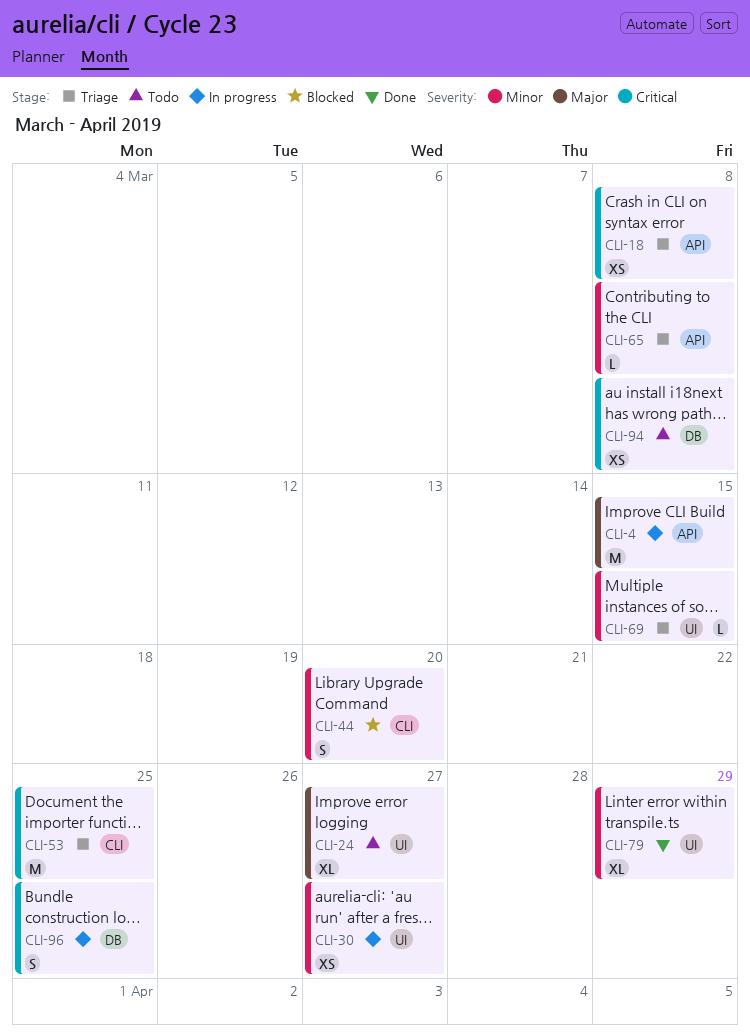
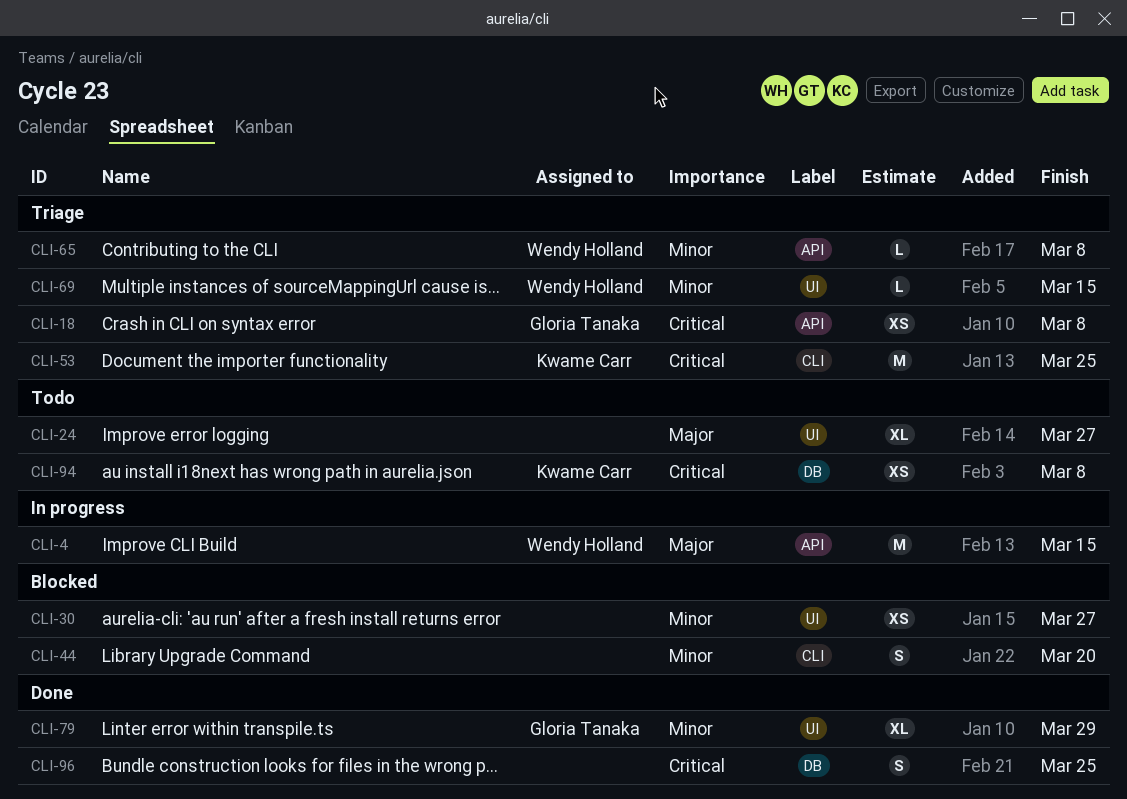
CLI-30, status: In progress -> Blocked
CLI-96, status: In progress -> Done

